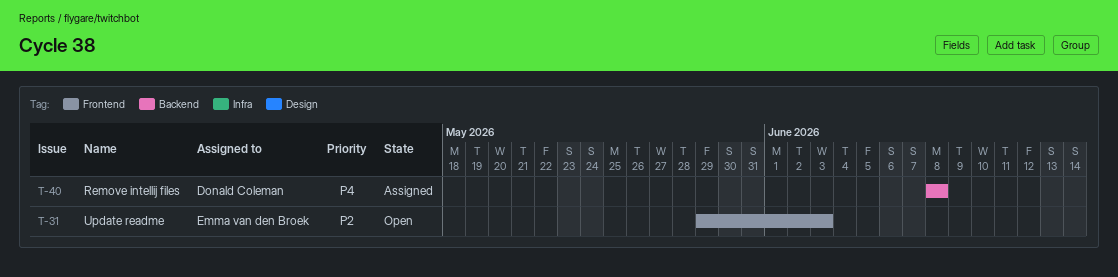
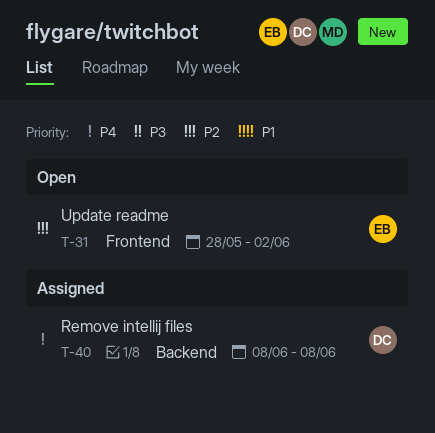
T-31, start: May 29 -> May 28
T-31, due: Jun 3 -> Jun 2

